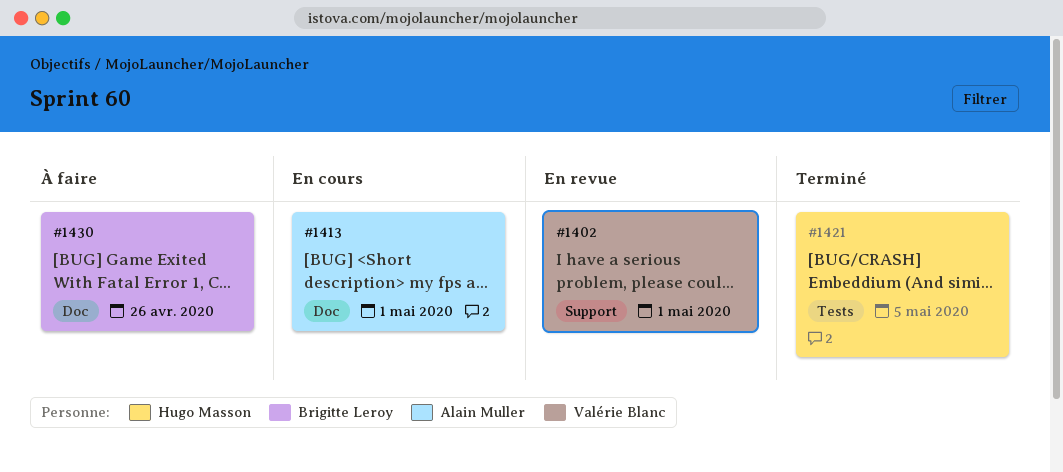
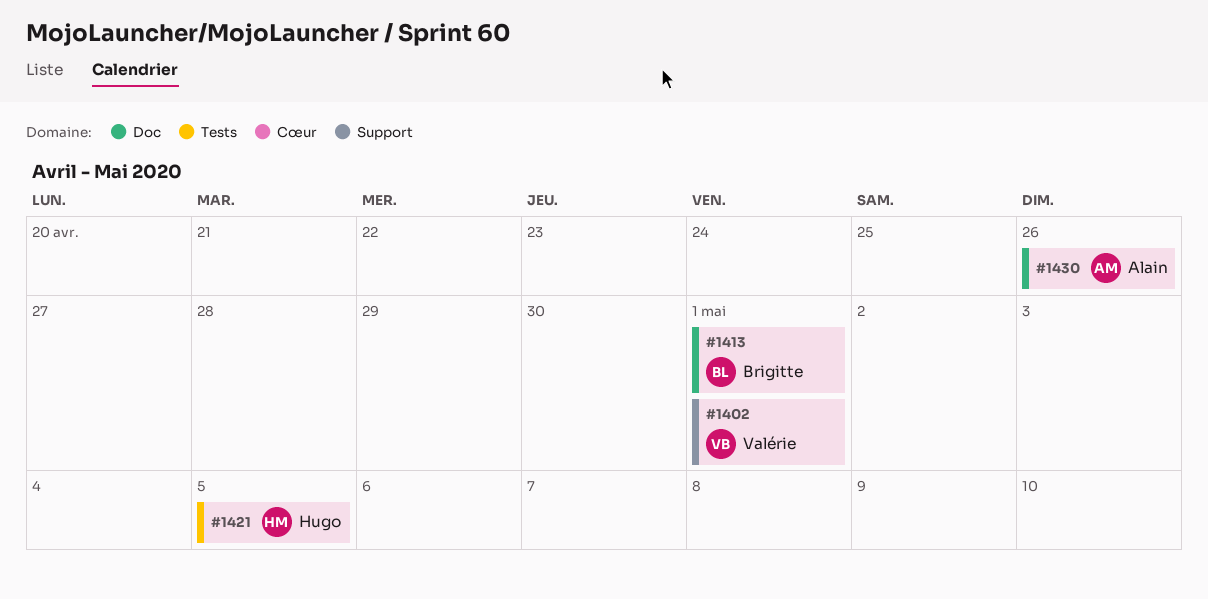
#1413, owner: Alain Muller -> Brigitte Leroy
#1430, owner: Brigitte Leroy -> Alain Muller

